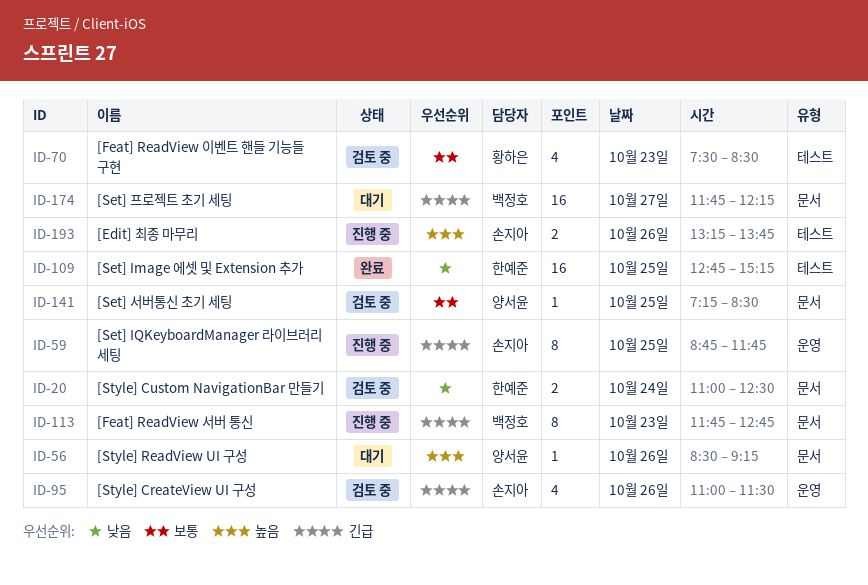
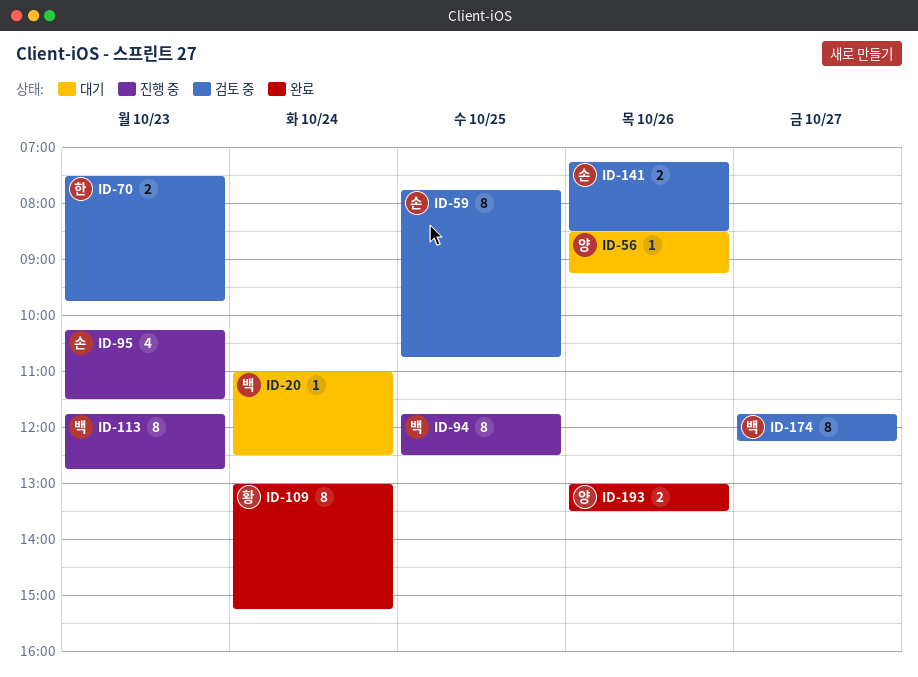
ID-20, status: 검토 중 -> 대기
ID-20, owner: 한예준 -> 백정호
ID-20, estimate: 2 -> 1
ID-59, status: 진행 중 -> 검토 중
ID-59, begins: 08:45 -> 07:45
ID-59, ends: 11:45 -> 10:45
ID-70, owner: 황하은 -> 한예준
ID-70, estimate: 4 -> 2
ID-70, ends: 08:30 -> 09:45
ID-94: none -> present
ID-95, status: 검토 중 -> 진행 중
ID-95, day: Oct 26 -> Oct 23
ID-95, begins: 11:00 -> 10:15
ID-109, owner: 한예준 -> 황하은
ID-109, estimate: 16 -> 8
ID-109, day: Oct 25 -> Oct 24
ID-109, begins: 12:45 -> 13:00
ID-141, owner: 양서윤 -> 손지아
ID-141, estimate: 1 -> 2
ID-141, day: Oct 25 -> Oct 26
ID-174, status: 대기 -> 검토 중
ID-174, estimate: 16 -> 8
ID-193, status: 진행 중 -> 완료
ID-193, owner: 손지아 -> 양서윤
ID-193, begins: 13:15 -> 13:00
ID-193, ends: 13:45 -> 13:30

